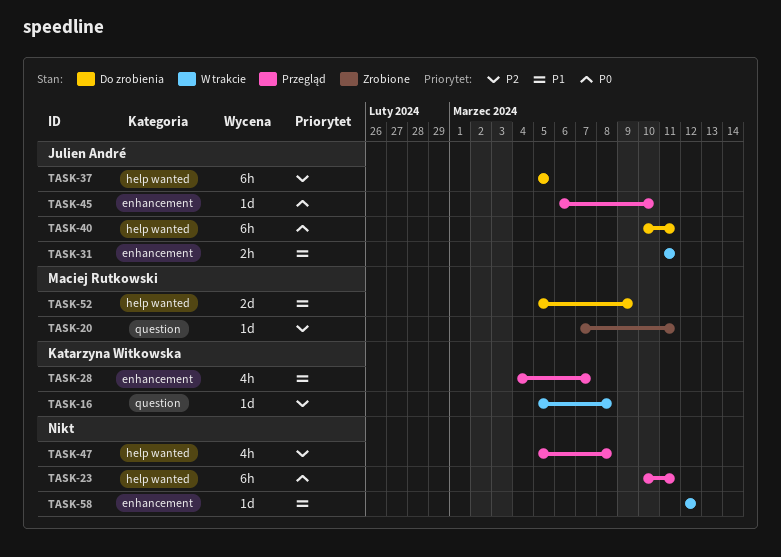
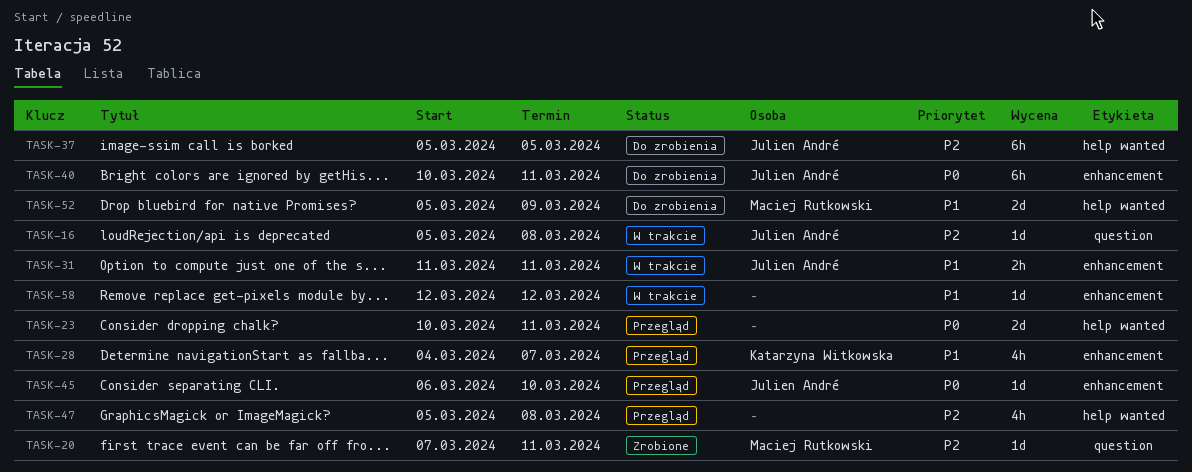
TASK-16, owner: Katarzyna Witkowska -> Julien André
TASK-23, estimate: 6h -> 2d
TASK-40, label: help wanted -> enhancement

